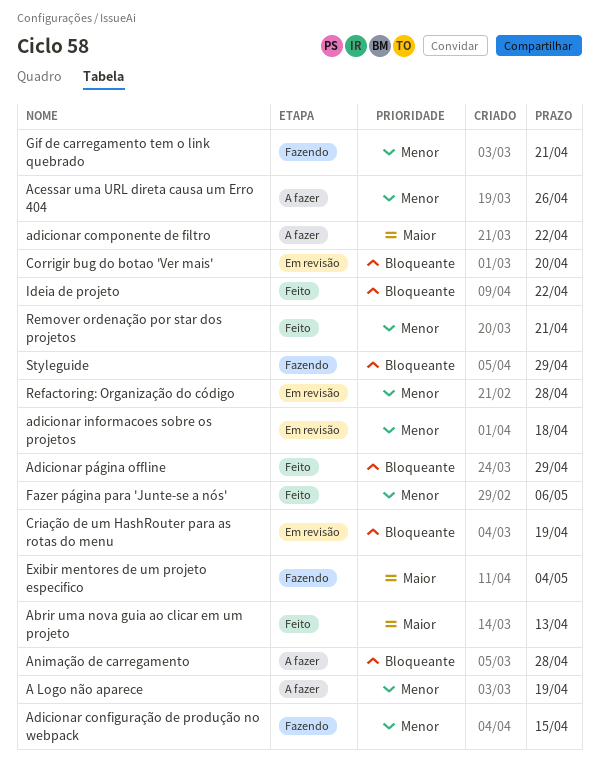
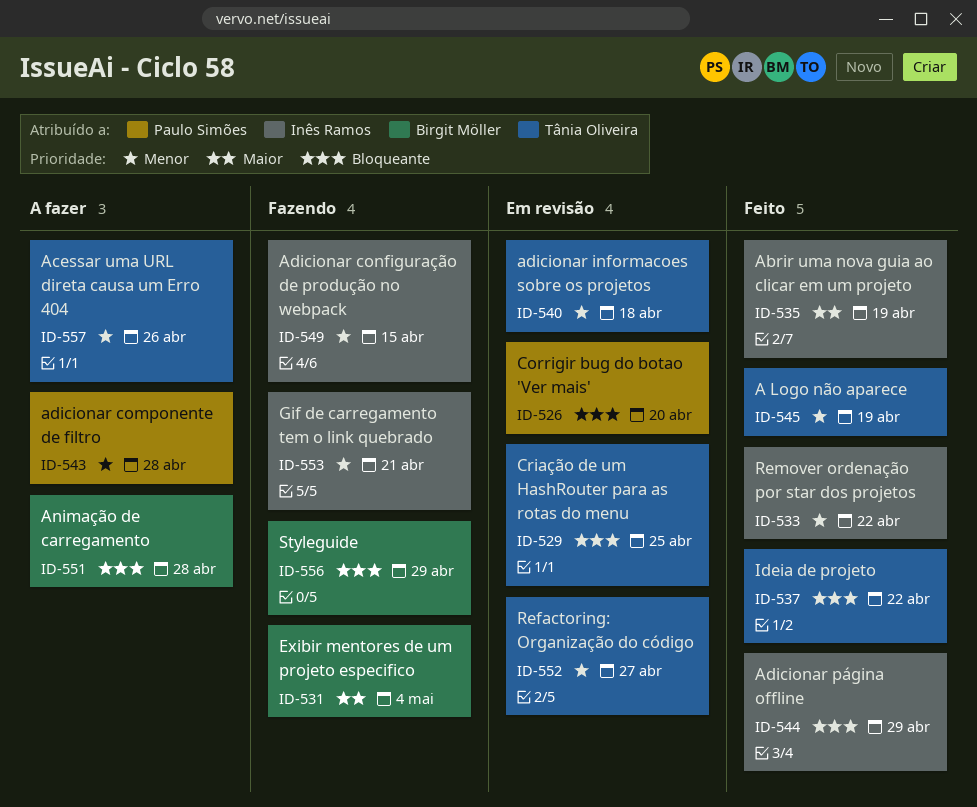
A Logo não aparece, status: A fazer -> Feito
Abrir uma nova guia ao clicar em um projeto, due: Apr 13 -> Apr 19
adicionar componente de filtro, priority: Maior -> Menor
adicionar componente de filtro, due: Apr 22 -> Apr 28
Criação de um HashRouter para as rotas do menu, due: Apr 19 -> Apr 25
Fazer página para 'Junte-se a nós': present -> none
Refactoring: Organização do código, due: Apr 28 -> Apr 27
Remover ordenação por star dos projetos, due: Apr 21 -> Apr 22

